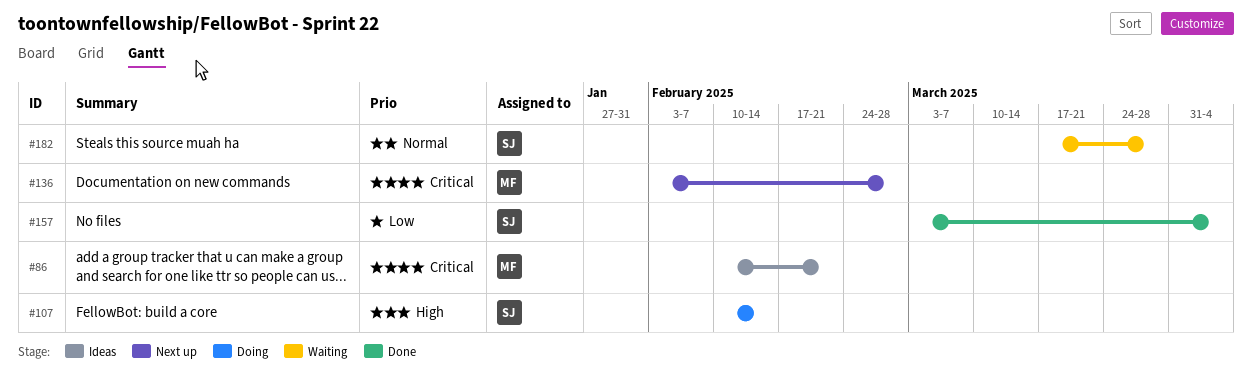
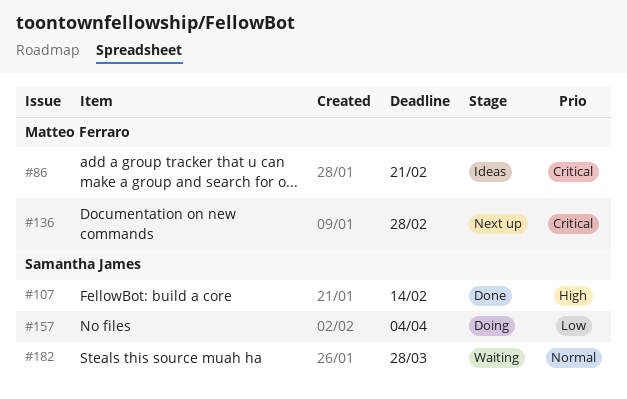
#107, status: Doing -> Done
#157, status: Done -> Doing

